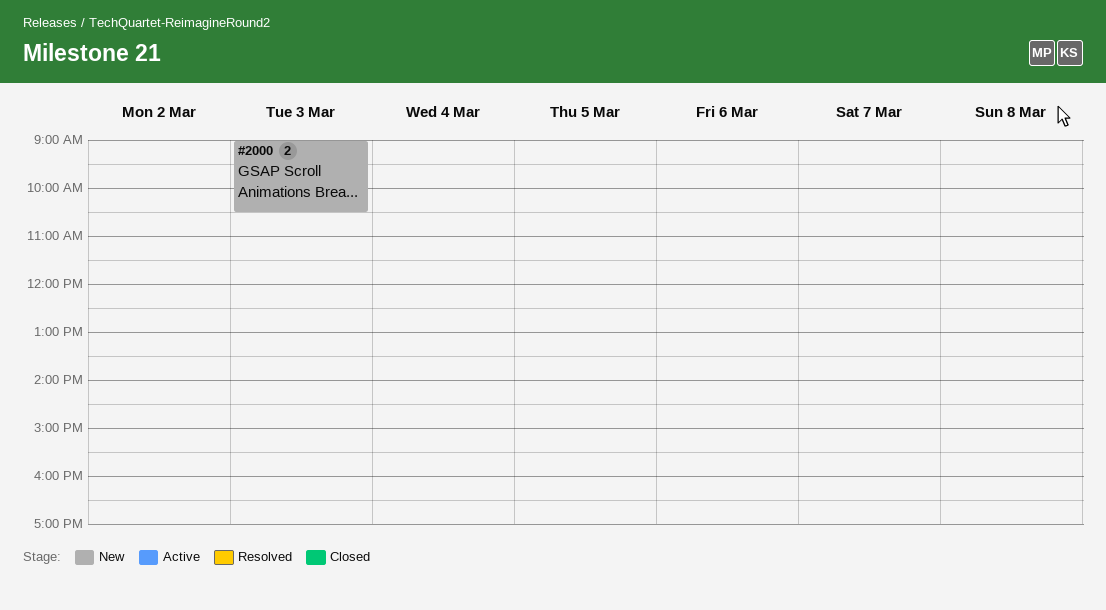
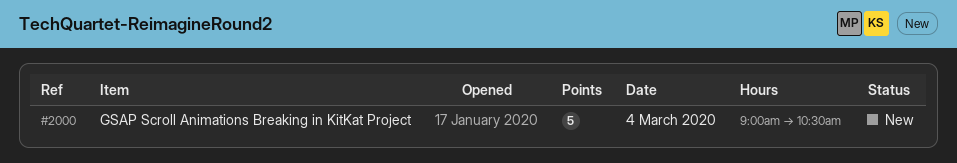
#2000, estimate: 2 -> 5
#2000, day: Mar 3 -> Mar 4

